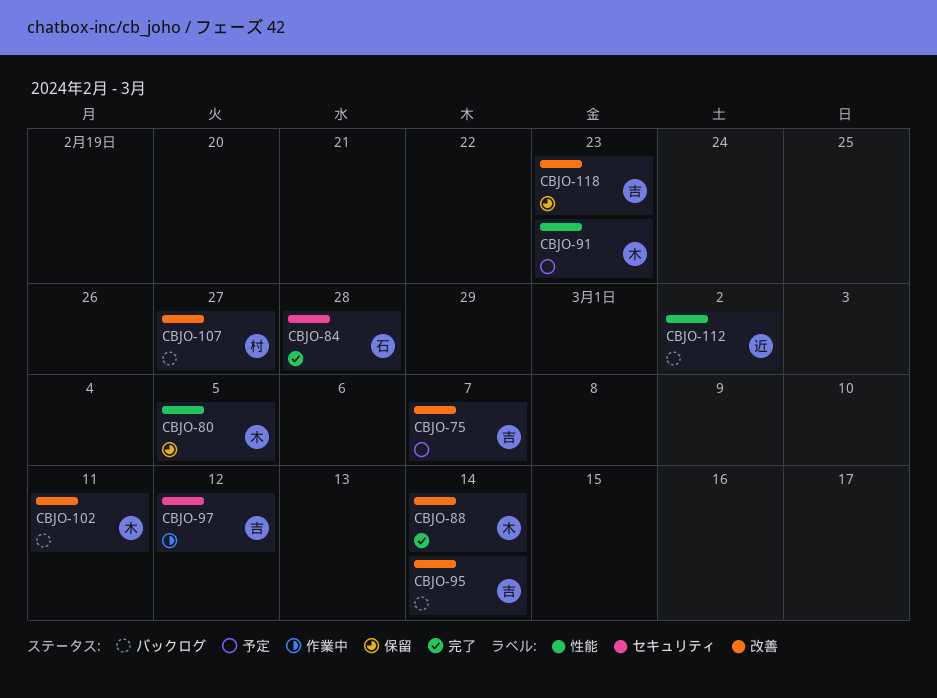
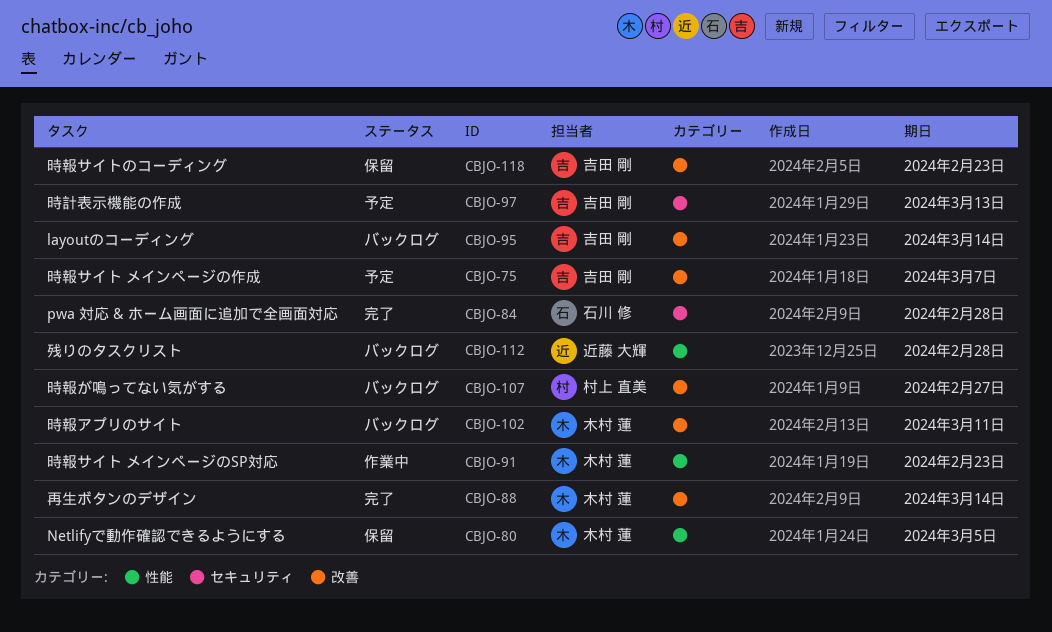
CBJO-91, status: 予定 -> 作業中
CBJO-97, status: 作業中 -> 予定
CBJO-97, due: Mar 12 -> Mar 13
CBJO-112, due: Mar 2 -> Feb 28

